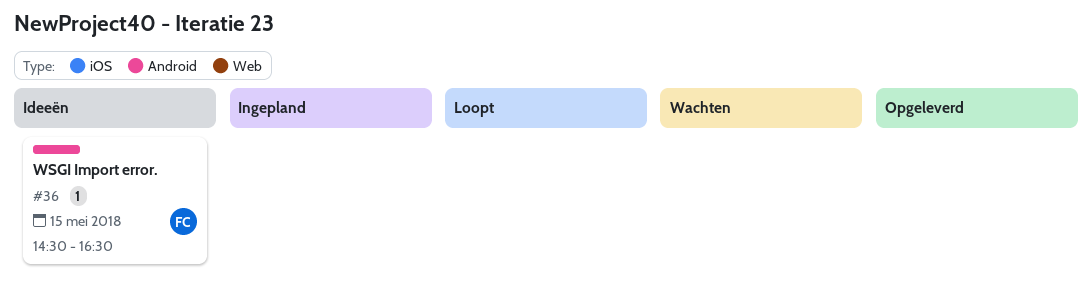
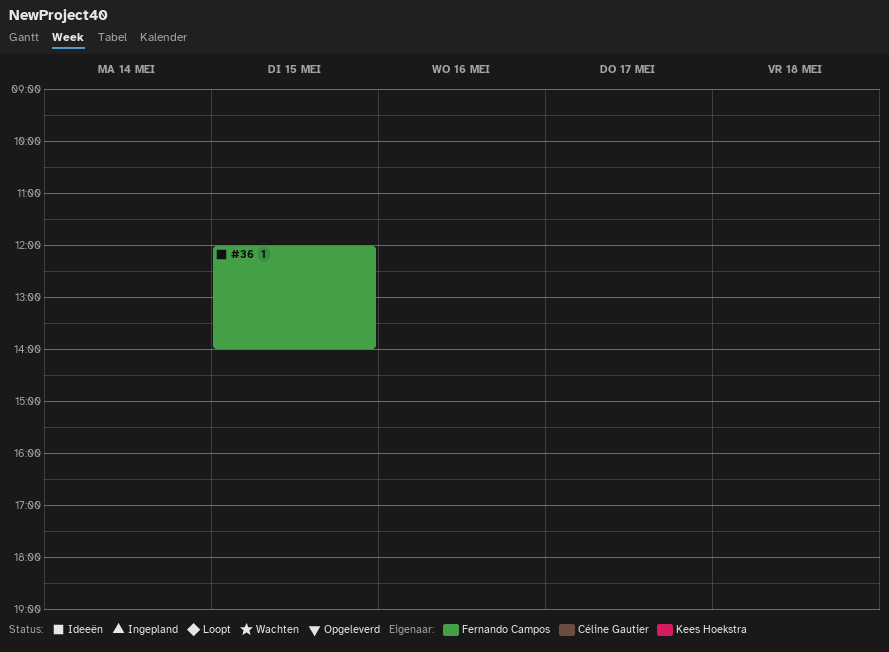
#36, begins: 14:30 -> 12:00
#36, ends: 16:30 -> 14:00

